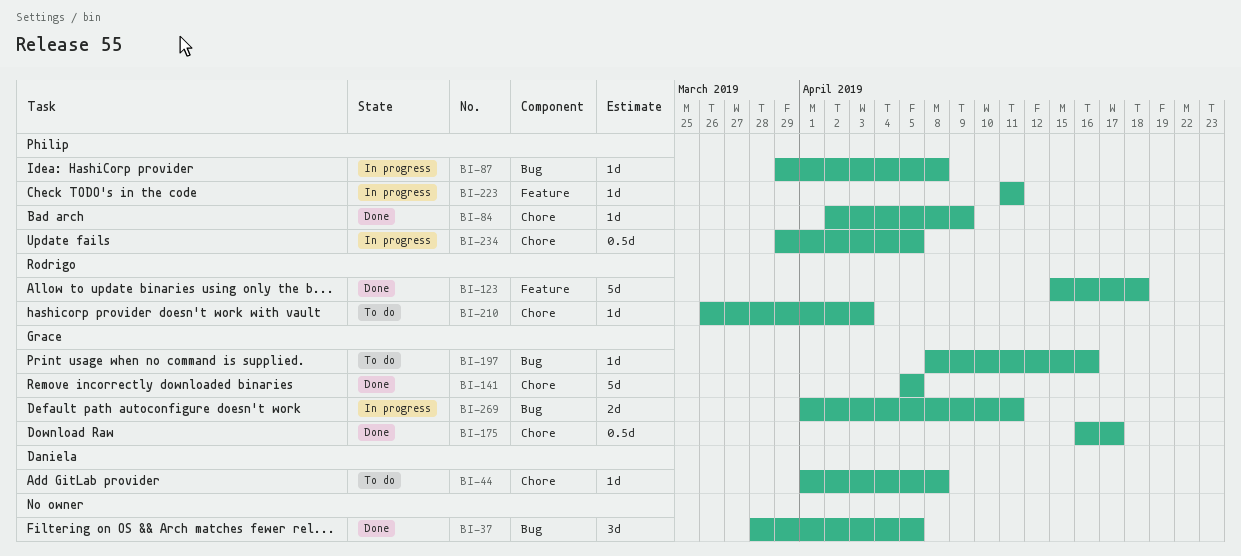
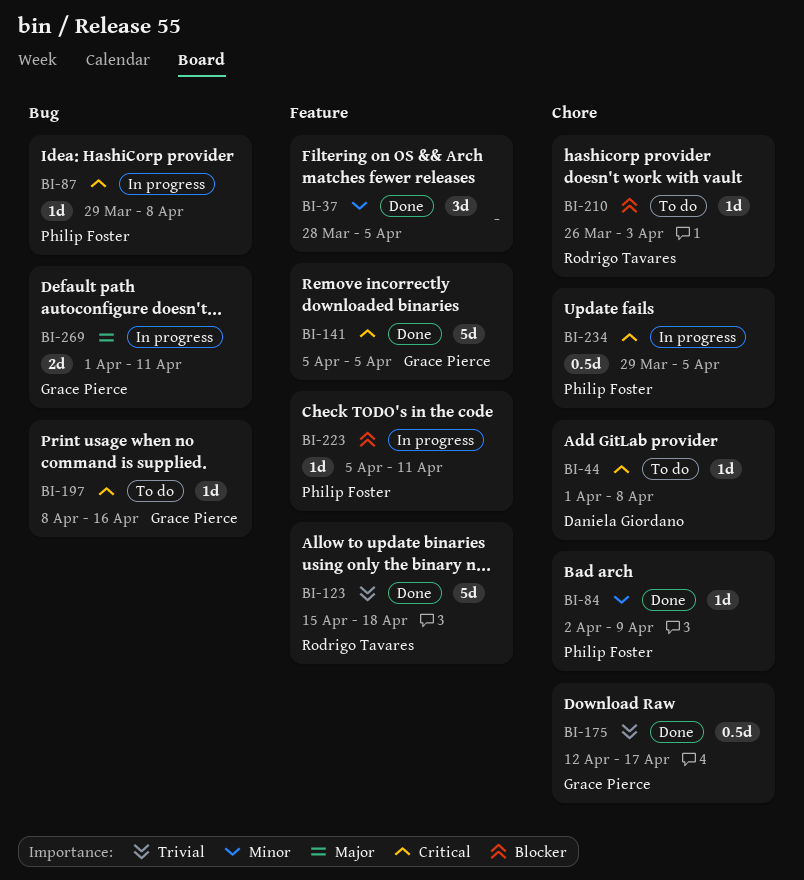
BI-37, label: Bug -> Feature
BI-141, label: Chore -> Feature
BI-175, start: Apr 16 -> Apr 12
BI-223, start: Apr 11 -> Apr 5

